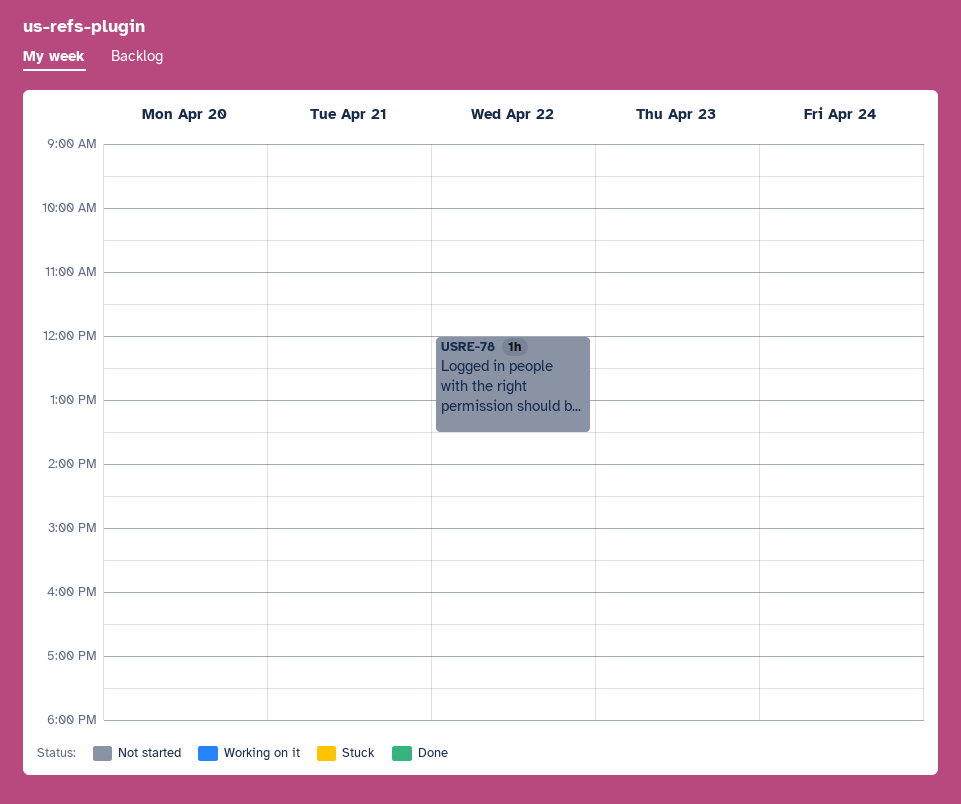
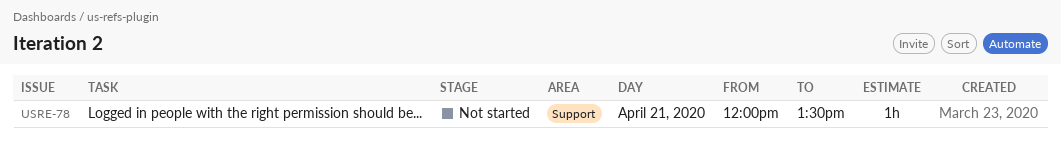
USRE-78, day: Apr 22 -> Apr 21

